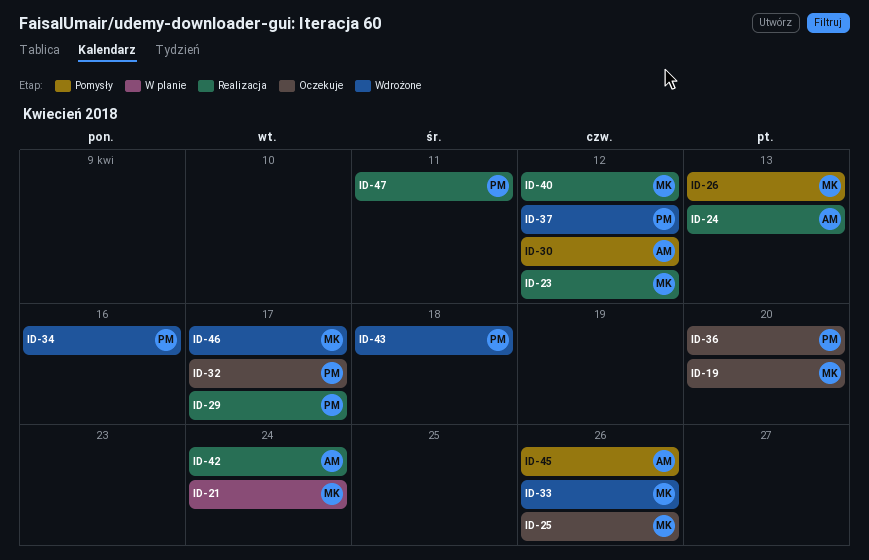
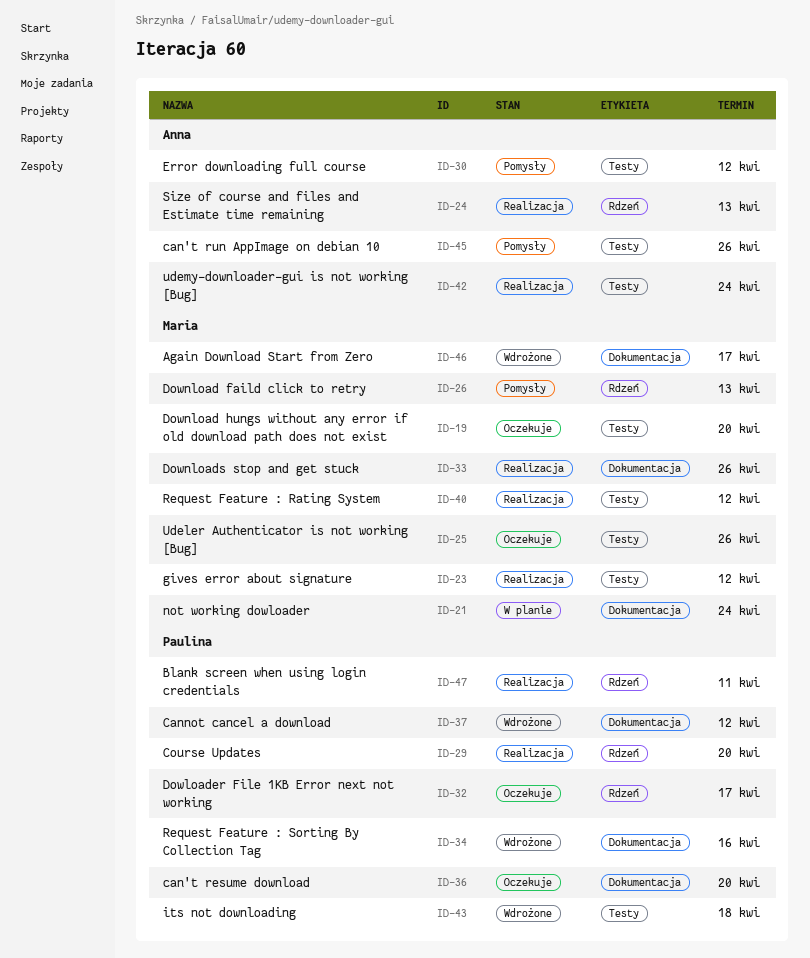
ID-29, due: Apr 17 -> Apr 20
ID-33, status: Wdrożone -> Realizacja

